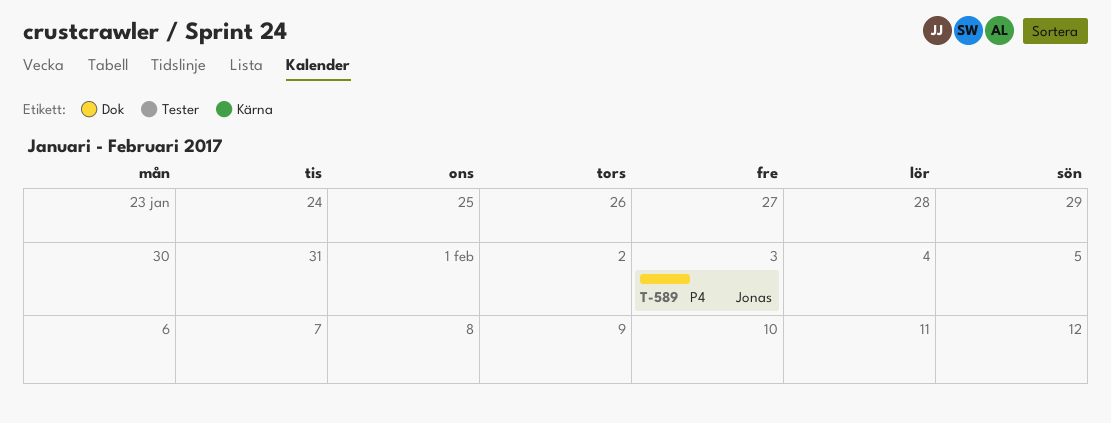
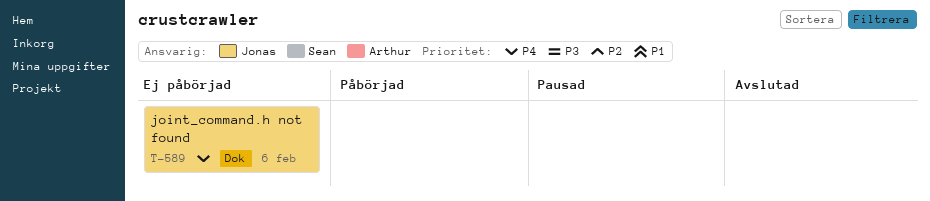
T-589, due: Feb 3 -> Feb 6

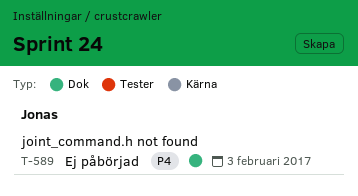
T-589, due: Feb 6 -> Feb 3

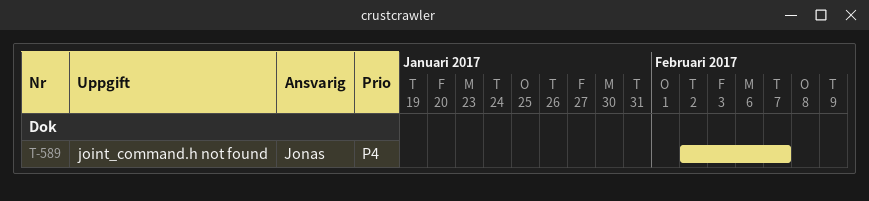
T-589, due: Feb 3 -> Feb 7

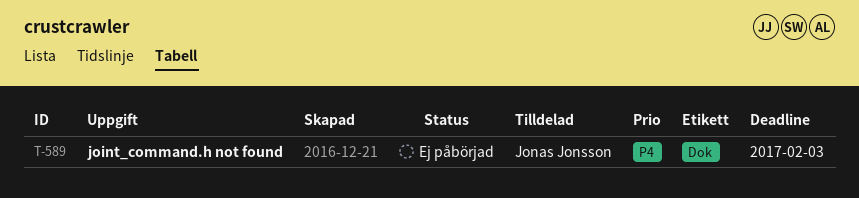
T-589, due: Feb 7 -> Feb 3

